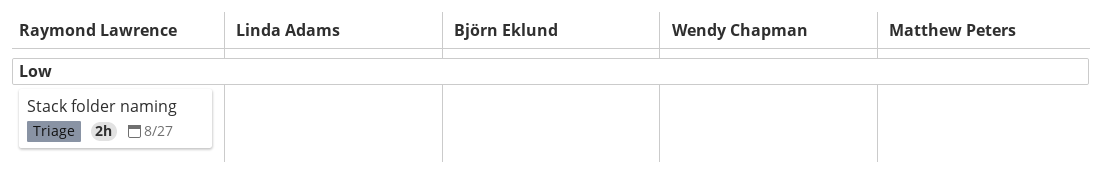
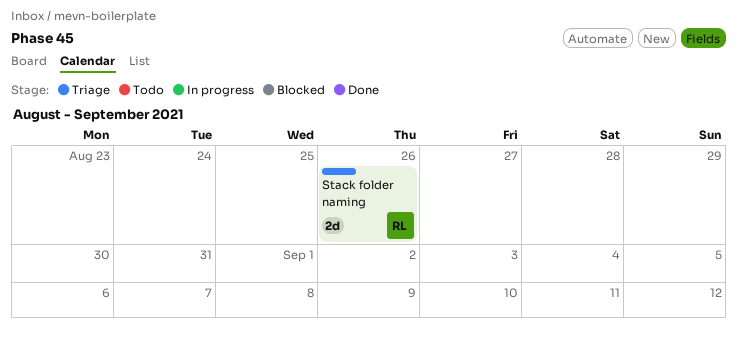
Stack folder naming, estimate: 2h -> 2d
Stack folder naming, due: Aug 27 -> Aug 26

